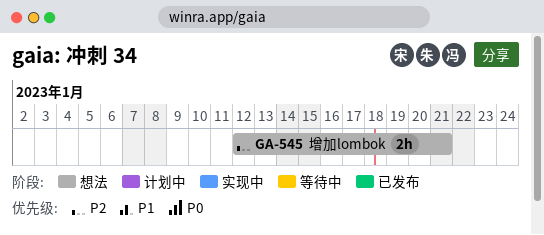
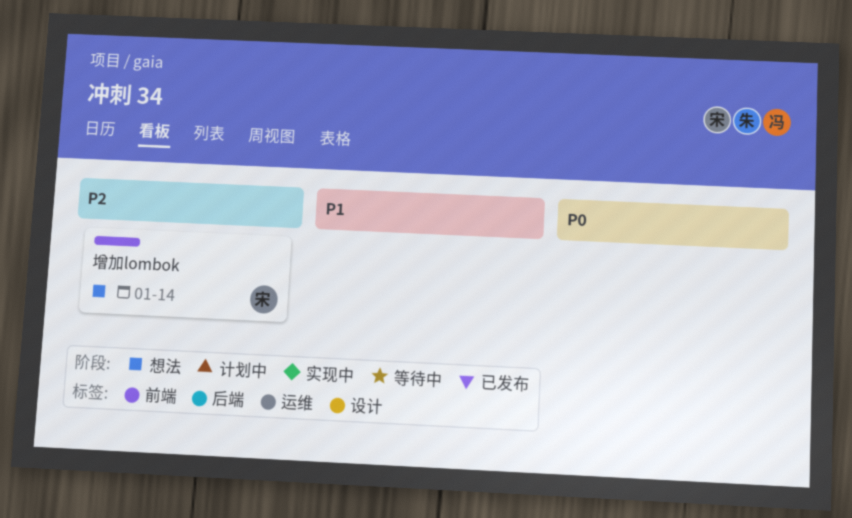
增加lombok, due: Jan 21 -> Jan 14

